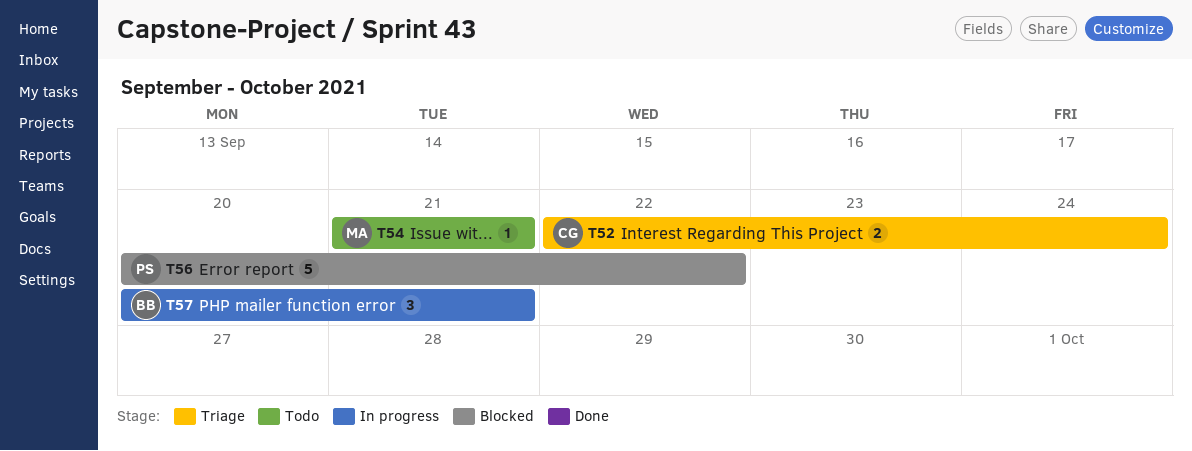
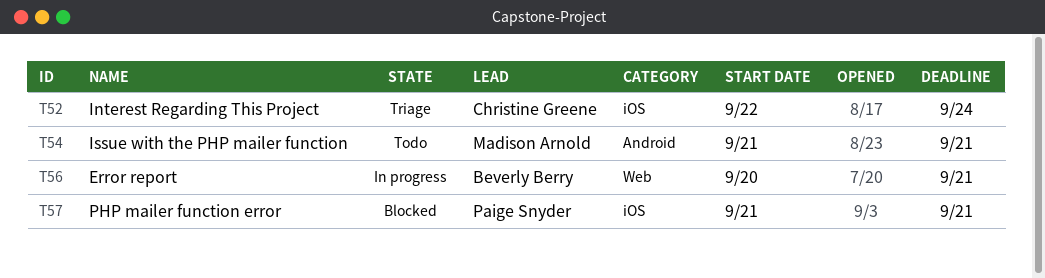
T56, status: Blocked -> In progress
T56, owner: Paige Snyder -> Beverly Berry
T56, due: Sep 22 -> Sep 21
T57, status: In progress -> Blocked
T57, owner: Beverly Berry -> Paige Snyder
T57, start: Sep 20 -> Sep 21

